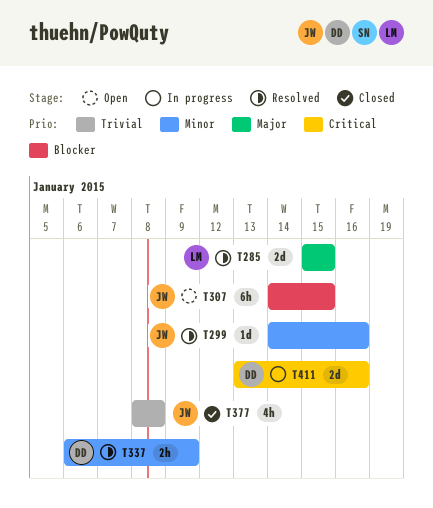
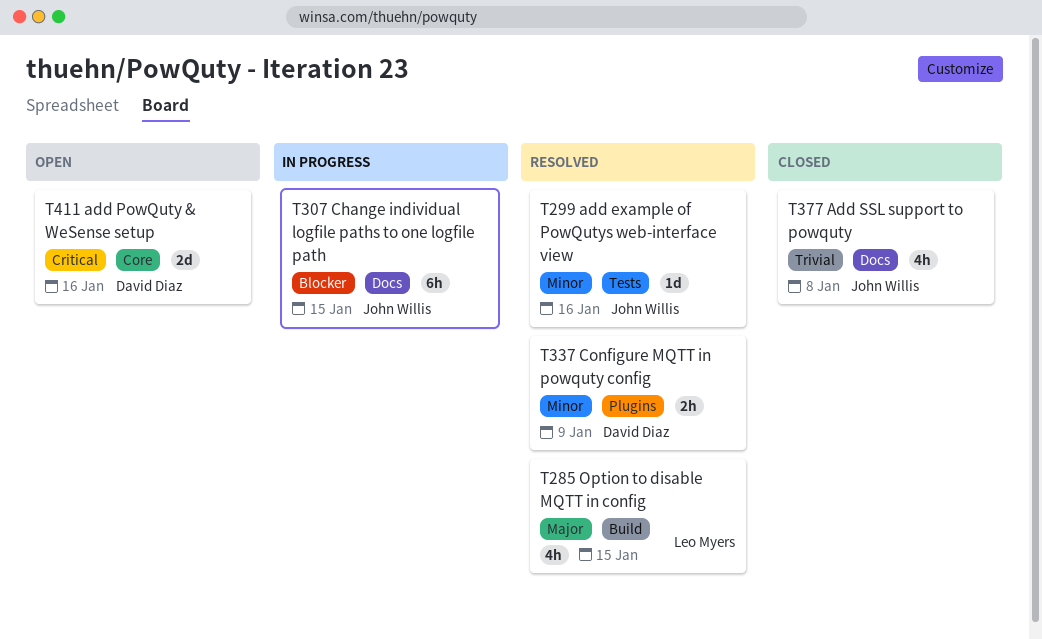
T285, estimate: 2d -> 4h
T307, status: Open -> In progress
T411, status: In progress -> Open

